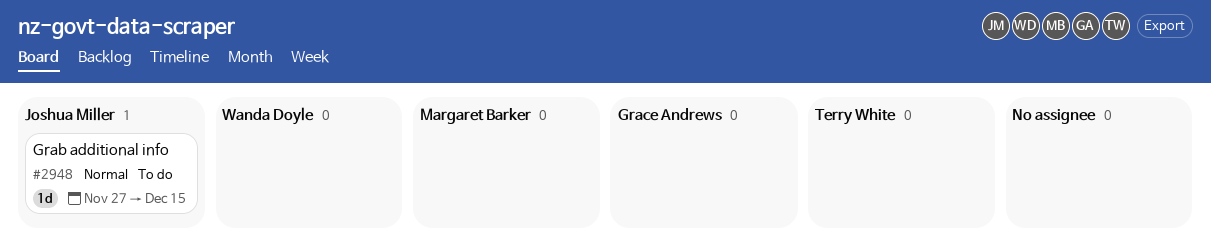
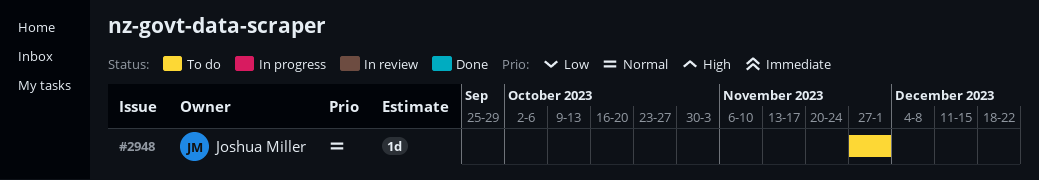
#2948, due: Dec 15 -> Dec 1

